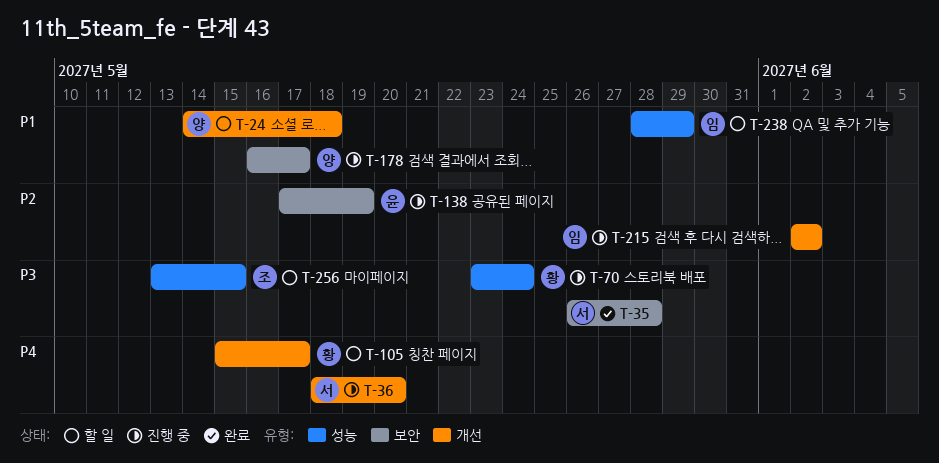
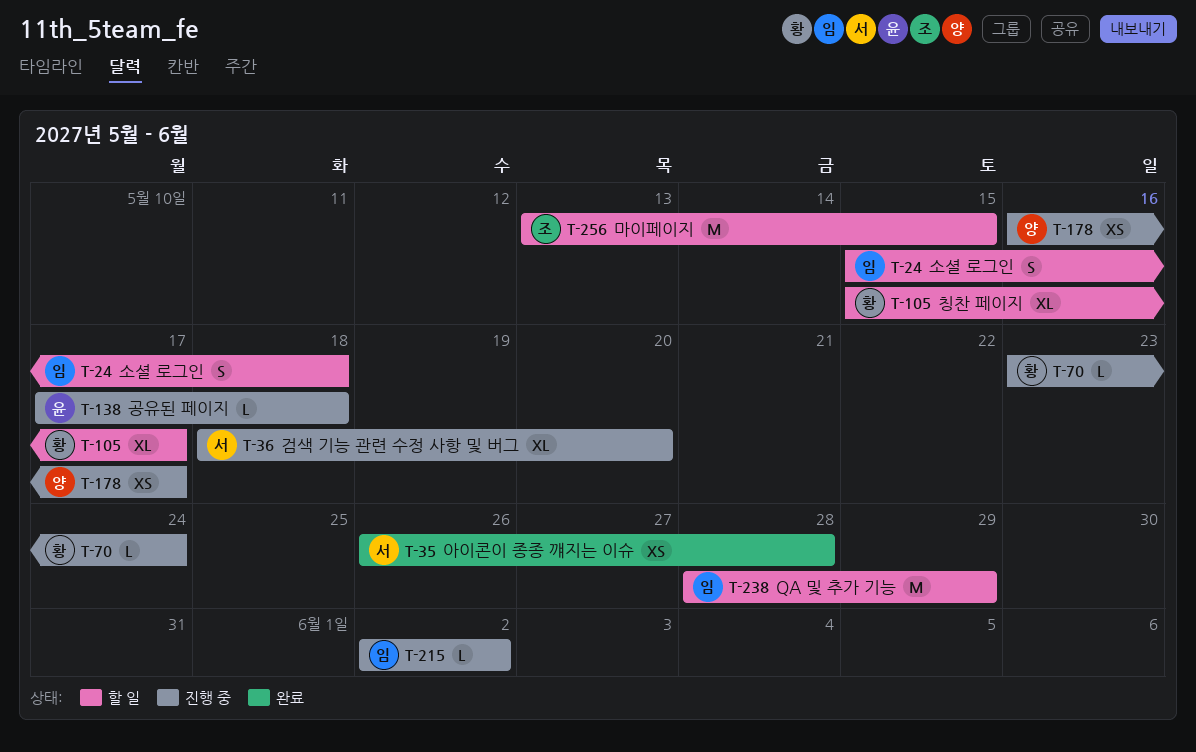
T-24, owner: 양 -> 임
T-24, start: May 14 -> May 15
T-138, due: May 19 -> May 18

